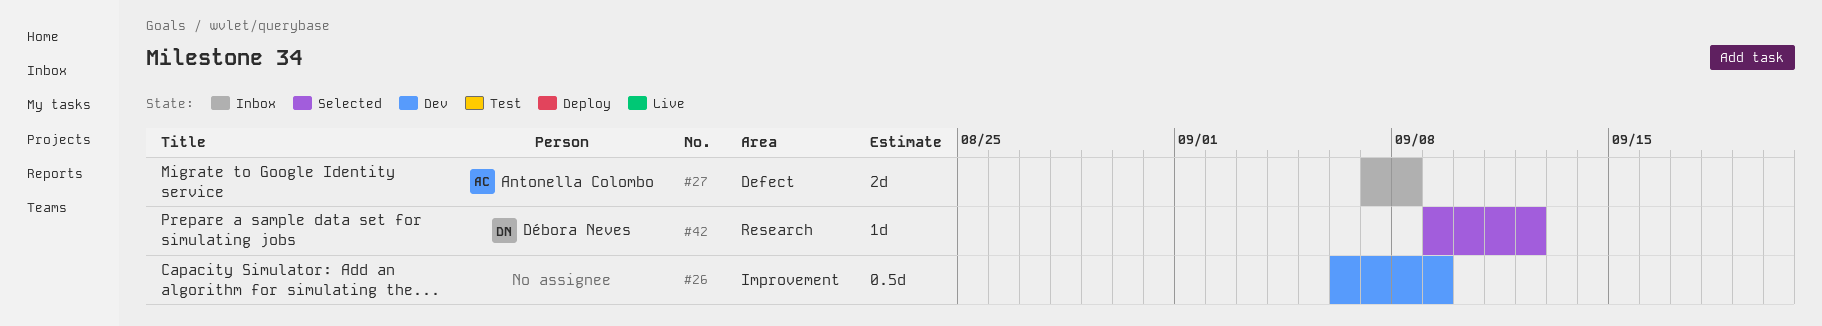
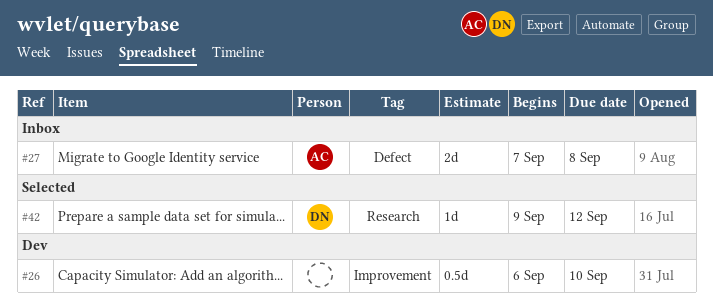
#26, due: Sep 9 -> Sep 10

